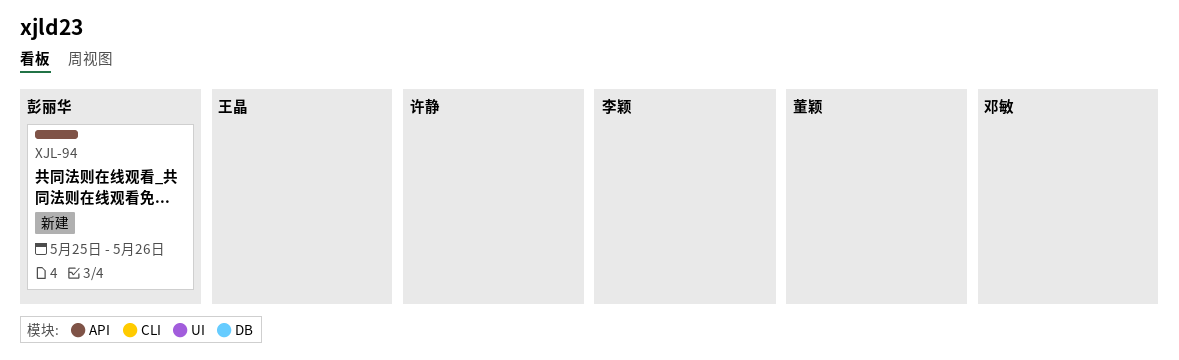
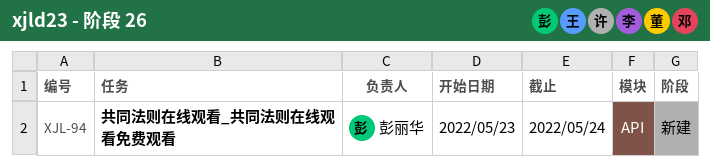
XJL-94, start: May 25 -> May 23
XJL-94, due: May 26 -> May 24

